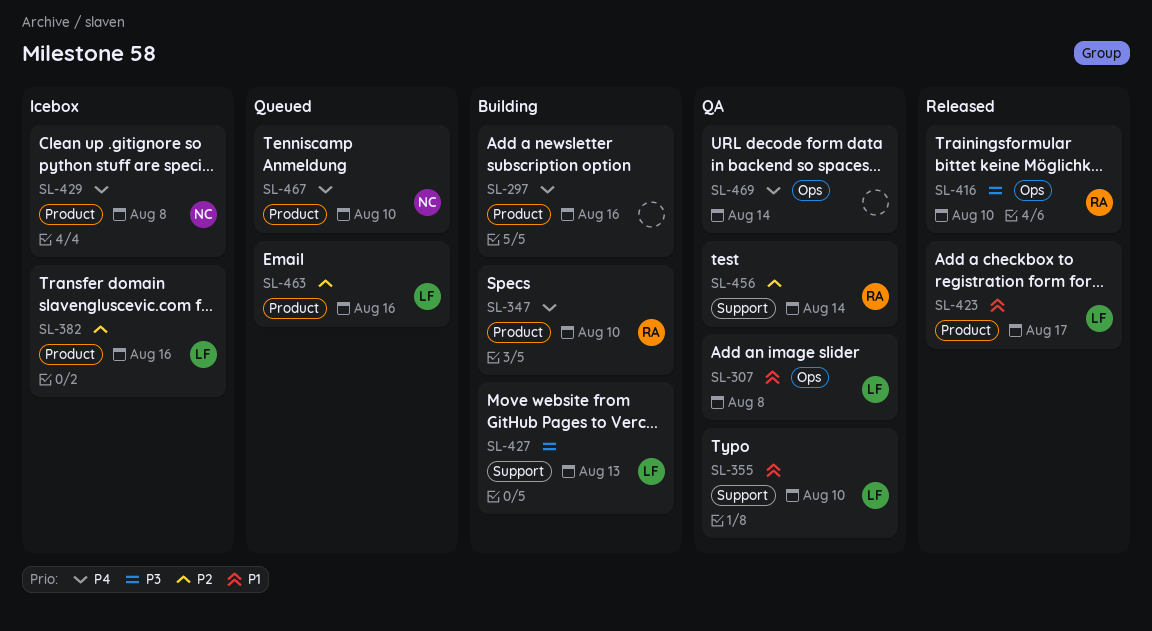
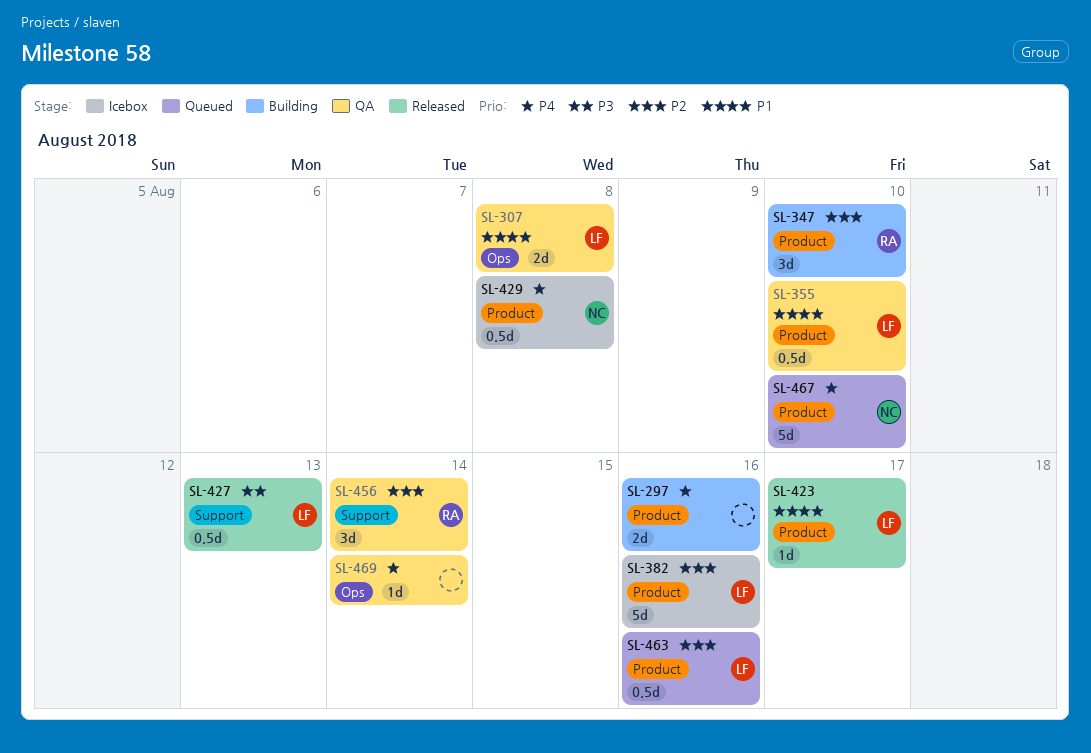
SL-347, priority: P4 -> P2
SL-355, label: Support -> Product
SL-416: present -> none
SL-427, status: Building -> Released

